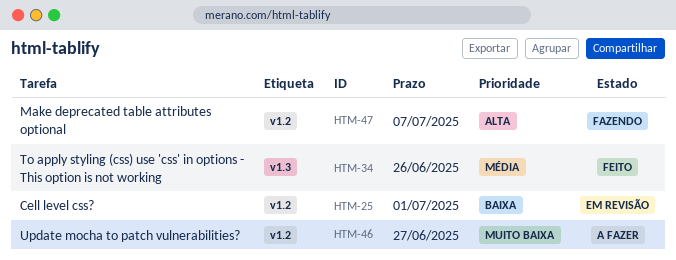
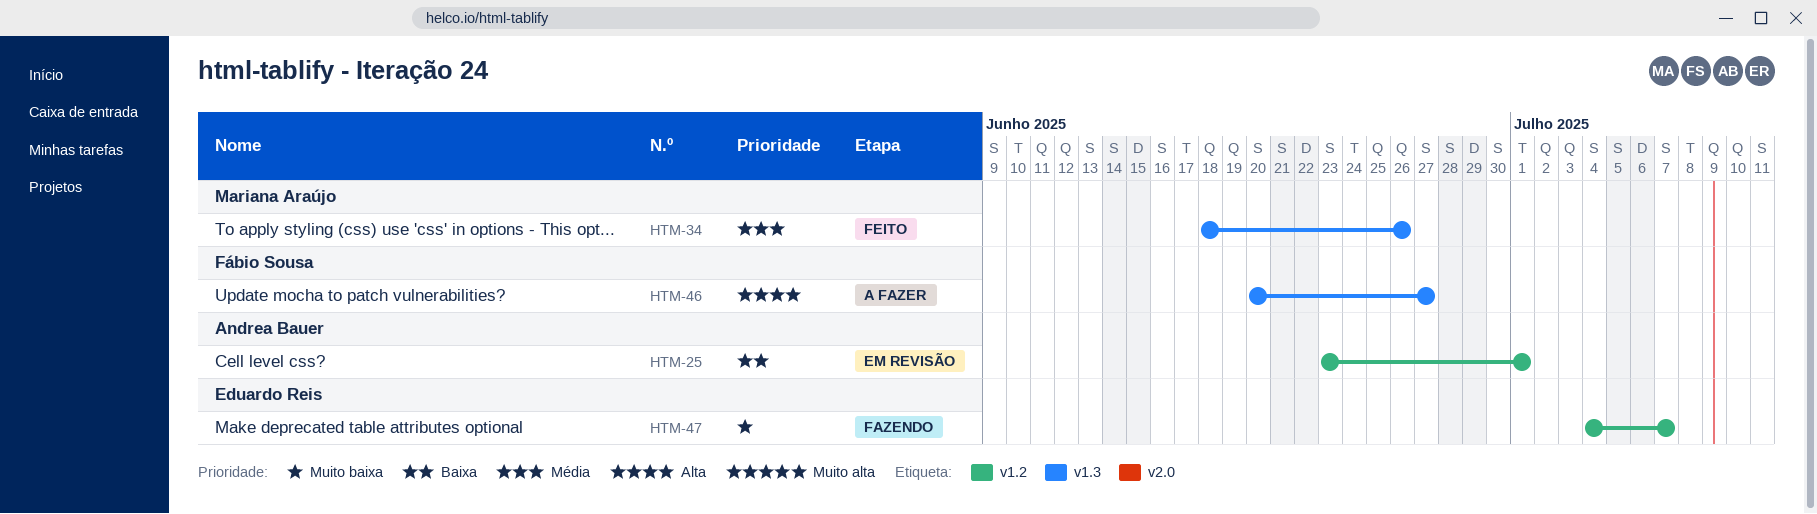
HTM-46, priority: Muito baixa -> Alta
HTM-46, label: v1.2 -> v1.3
HTM-47, priority: Alta -> Muito baixa

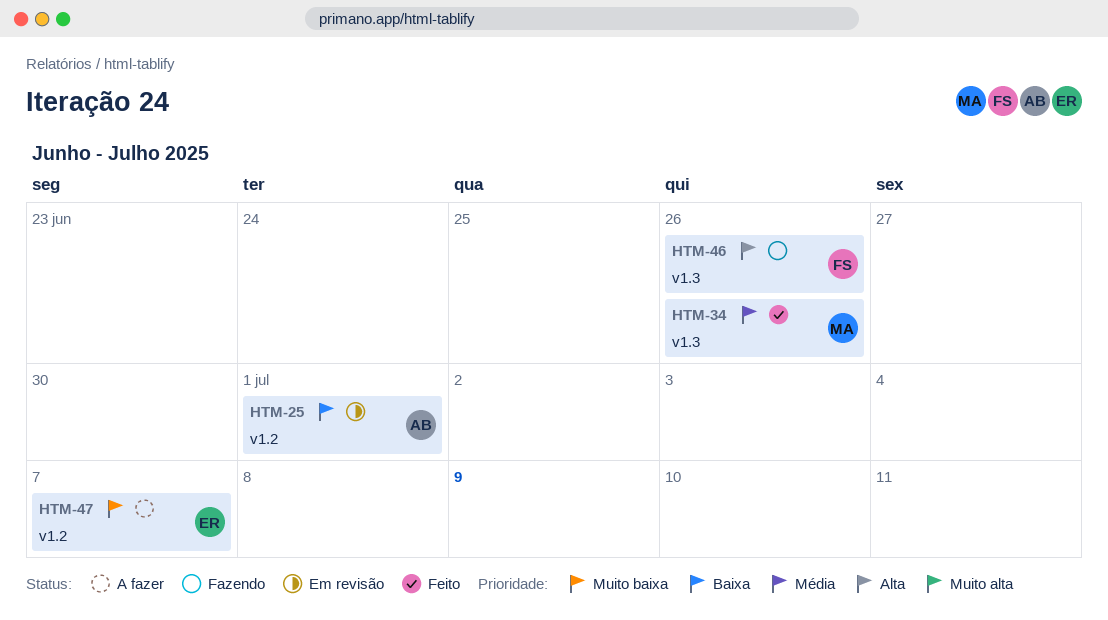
HTM-46, status: A fazer -> Fazendo
HTM-46, due: Jun 27 -> Jun 26
HTM-47, status: Fazendo -> A fazer

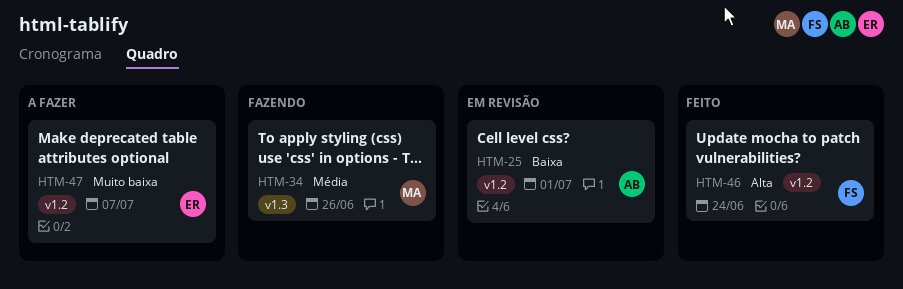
HTM-34, status: Feito -> Fazendo
HTM-46, status: Fazendo -> Feito
HTM-46, label: v1.3 -> v1.2
HTM-46, due: Jun 26 -> Jun 24

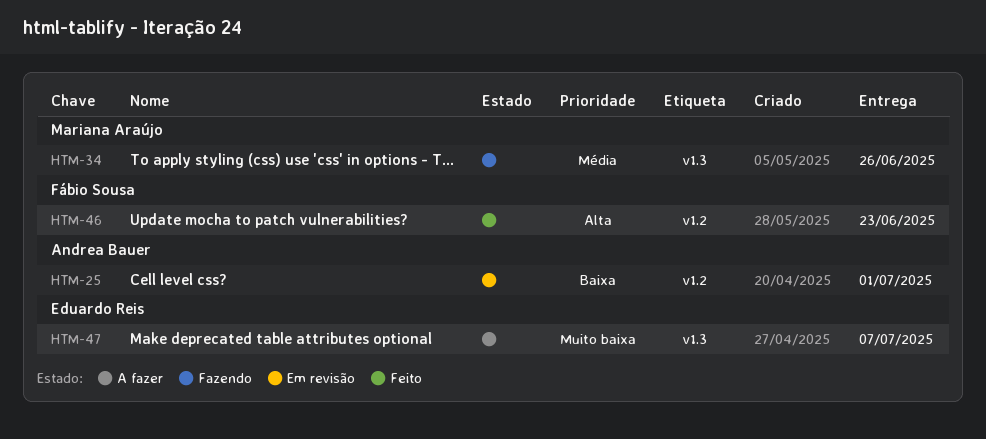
HTM-46, due: Jun 24 -> Jun 23
HTM-47, label: v1.2 -> v1.3

